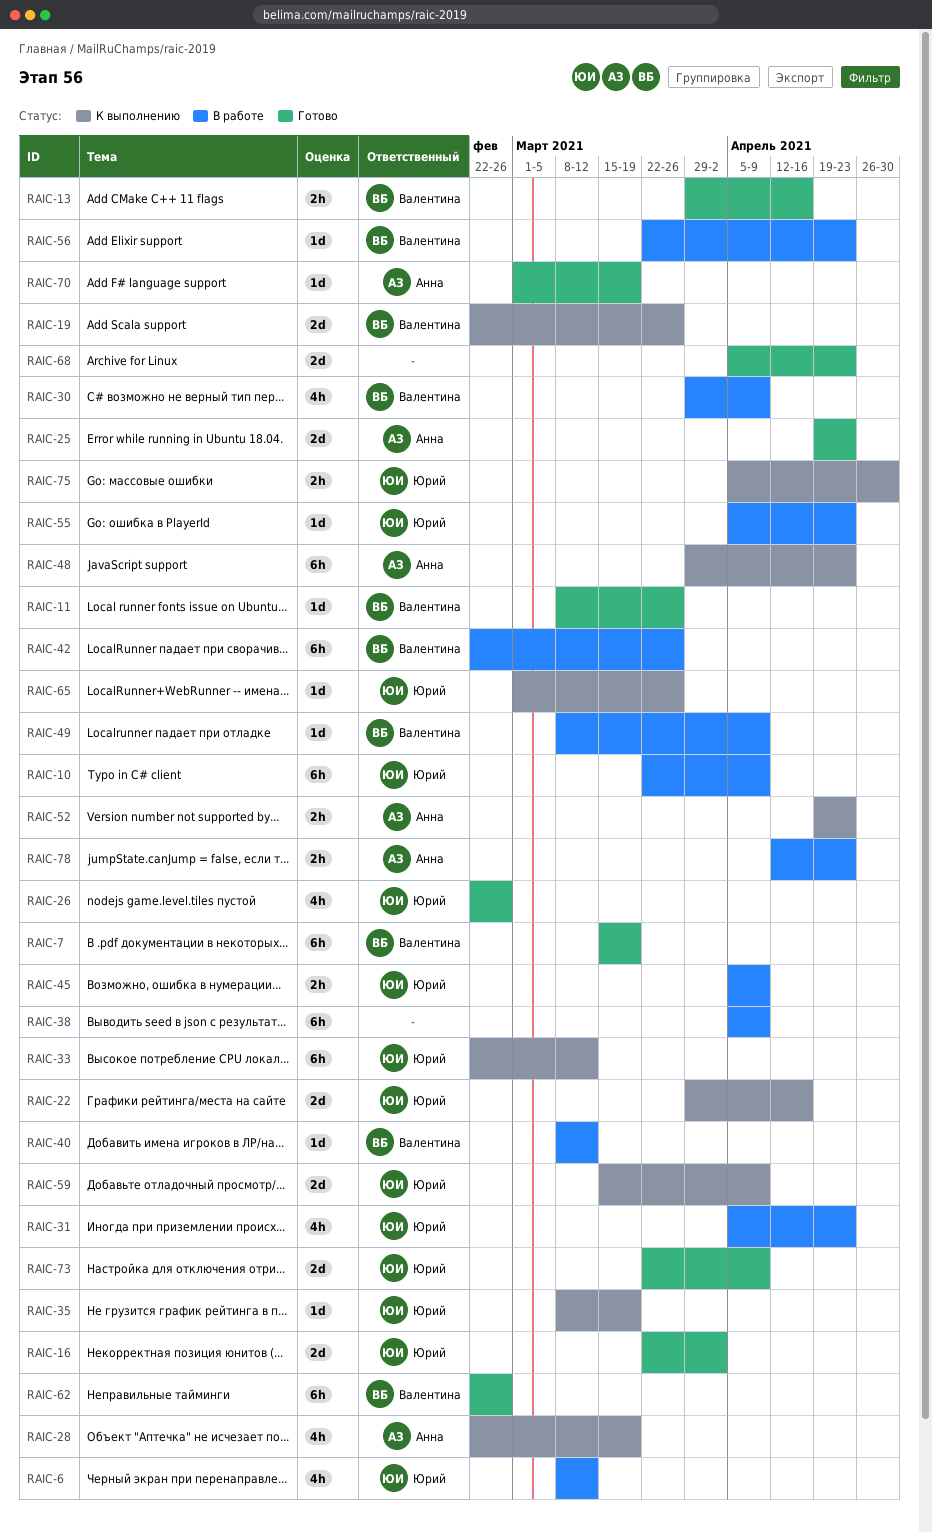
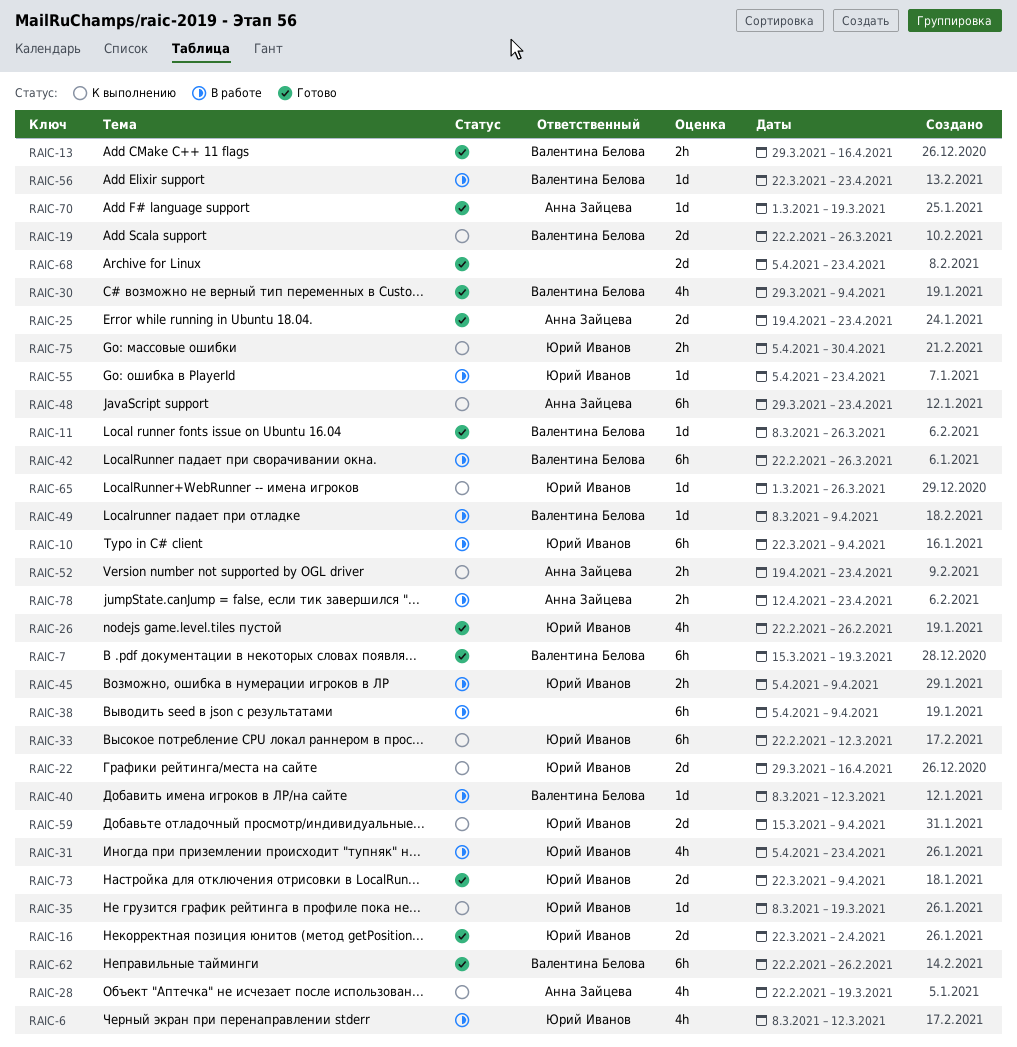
RAIC-30, status: В работе -> Готово

